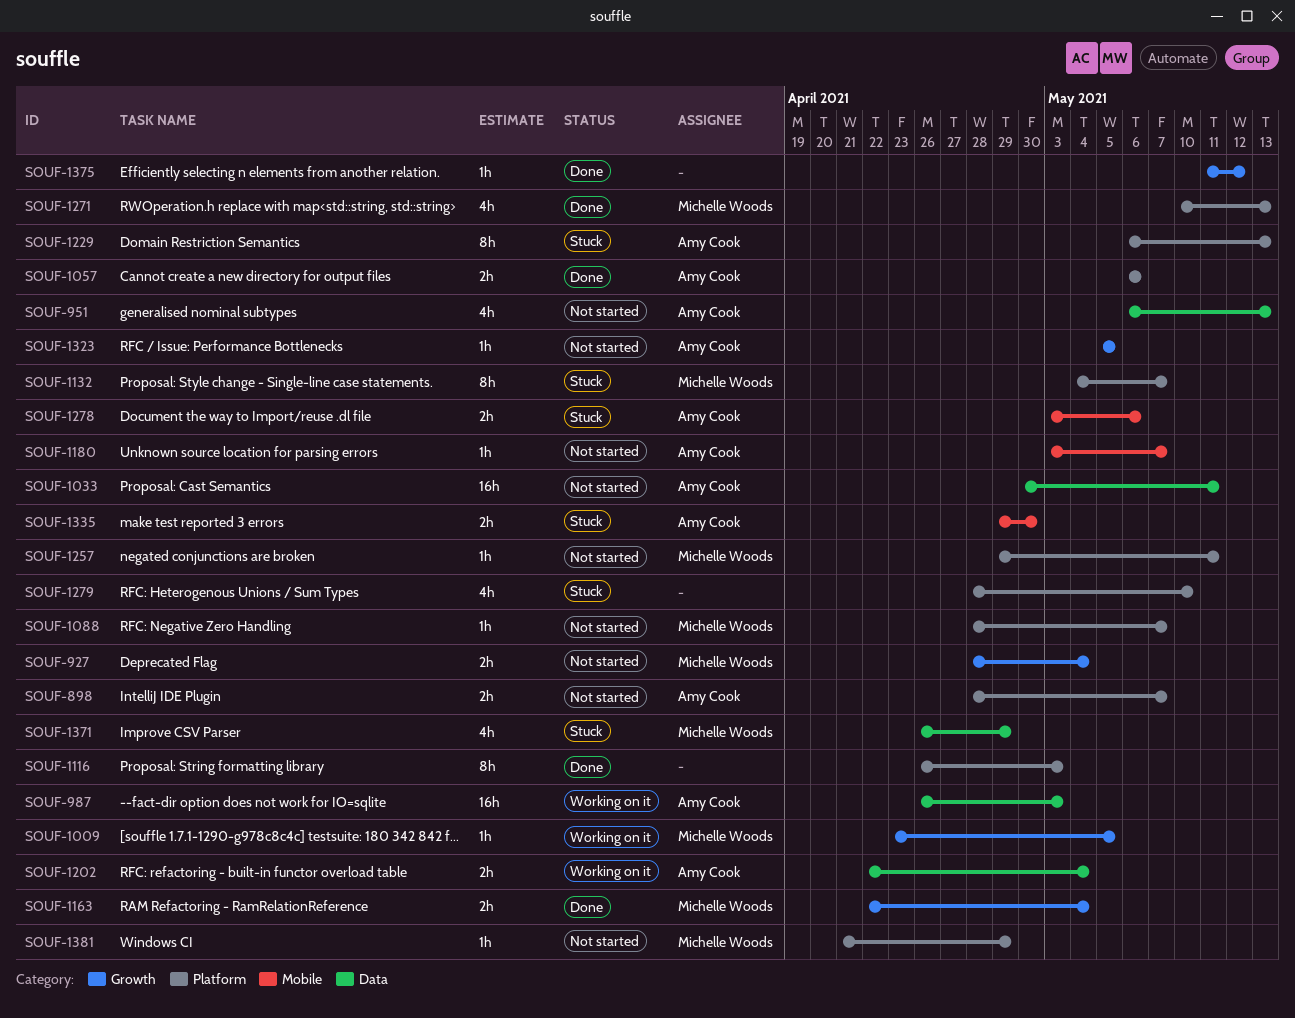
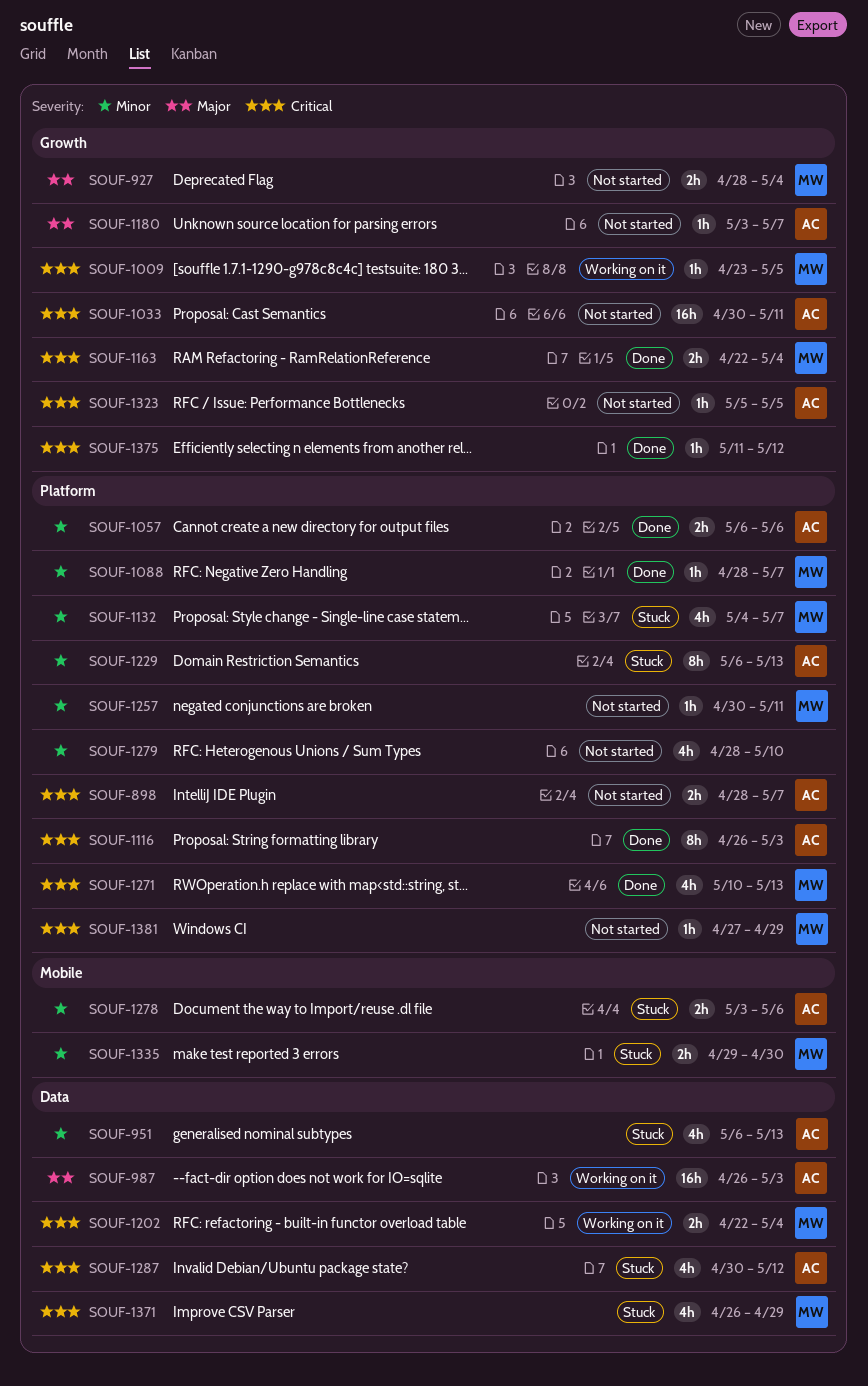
SOUF-951, status: Not started -> Stuck
SOUF-1033, label: Data -> Growth
SOUF-1088, status: Not started -> Done
SOUF-1116, owner: none -> Amy Cook
SOUF-1132, estimate: 8h -> 4h
SOUF-1180, label: Mobile -> Growth
SOUF-1202, owner: Amy Cook -> Michelle Woods
SOUF-1257, start: Apr 29 -> Apr 30
SOUF-1279, status: Stuck -> Not started
SOUF-1287: none -> present
SOUF-1335, owner: Amy Cook -> Michelle Woods
SOUF-1381, start: Apr 21 -> Apr 27

